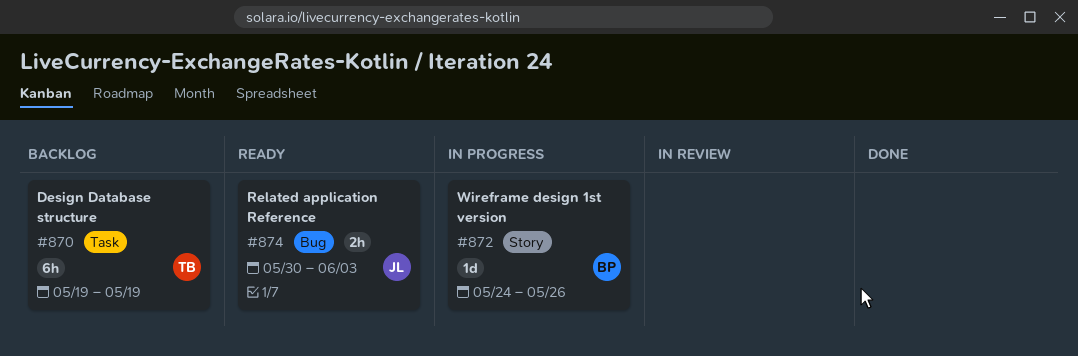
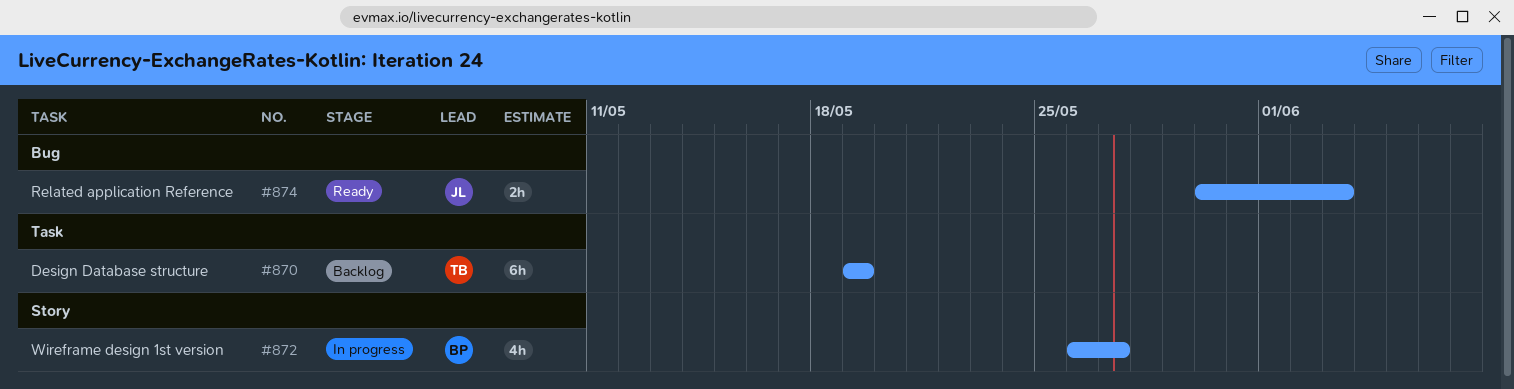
#872, estimate: 1d -> 4h
#872, start: May 24 -> May 26
#872, due: May 26 -> May 27

